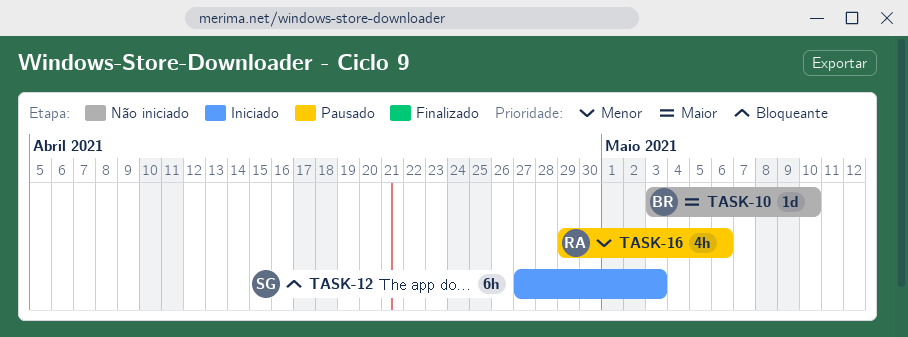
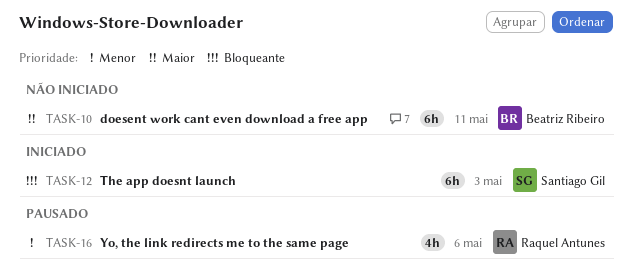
TASK-10, estimate: 1d -> 6h
TASK-10, due: May 10 -> May 11

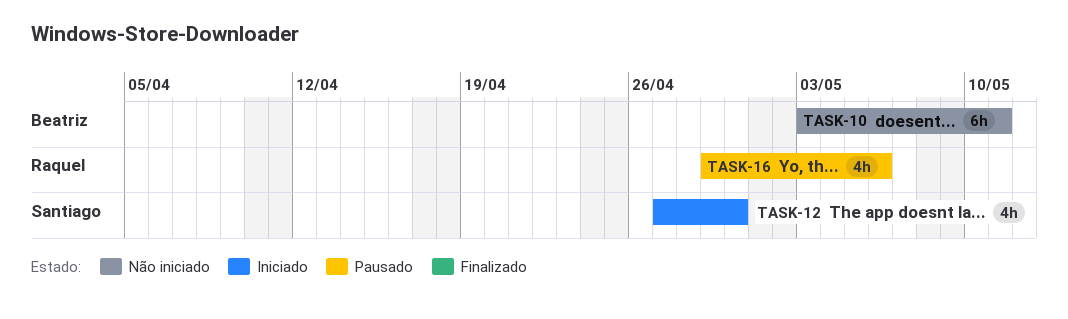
TASK-12, estimate: 6h -> 4h
TASK-12, due: May 3 -> Apr 30

